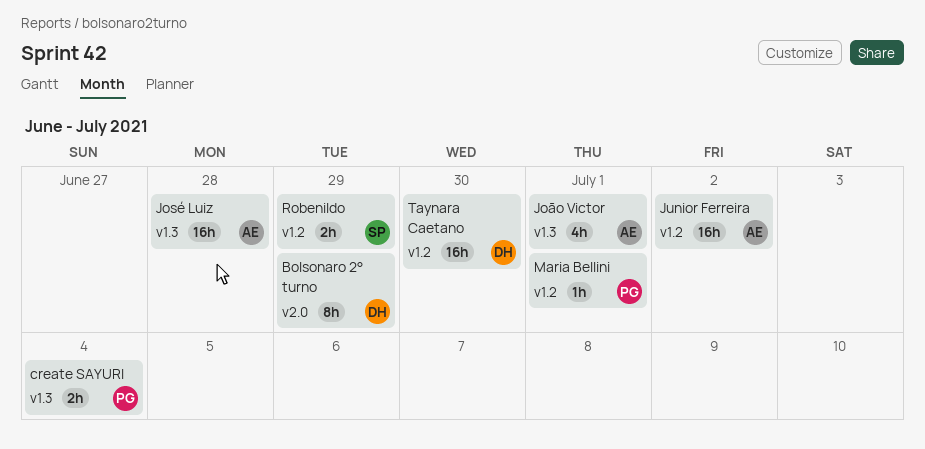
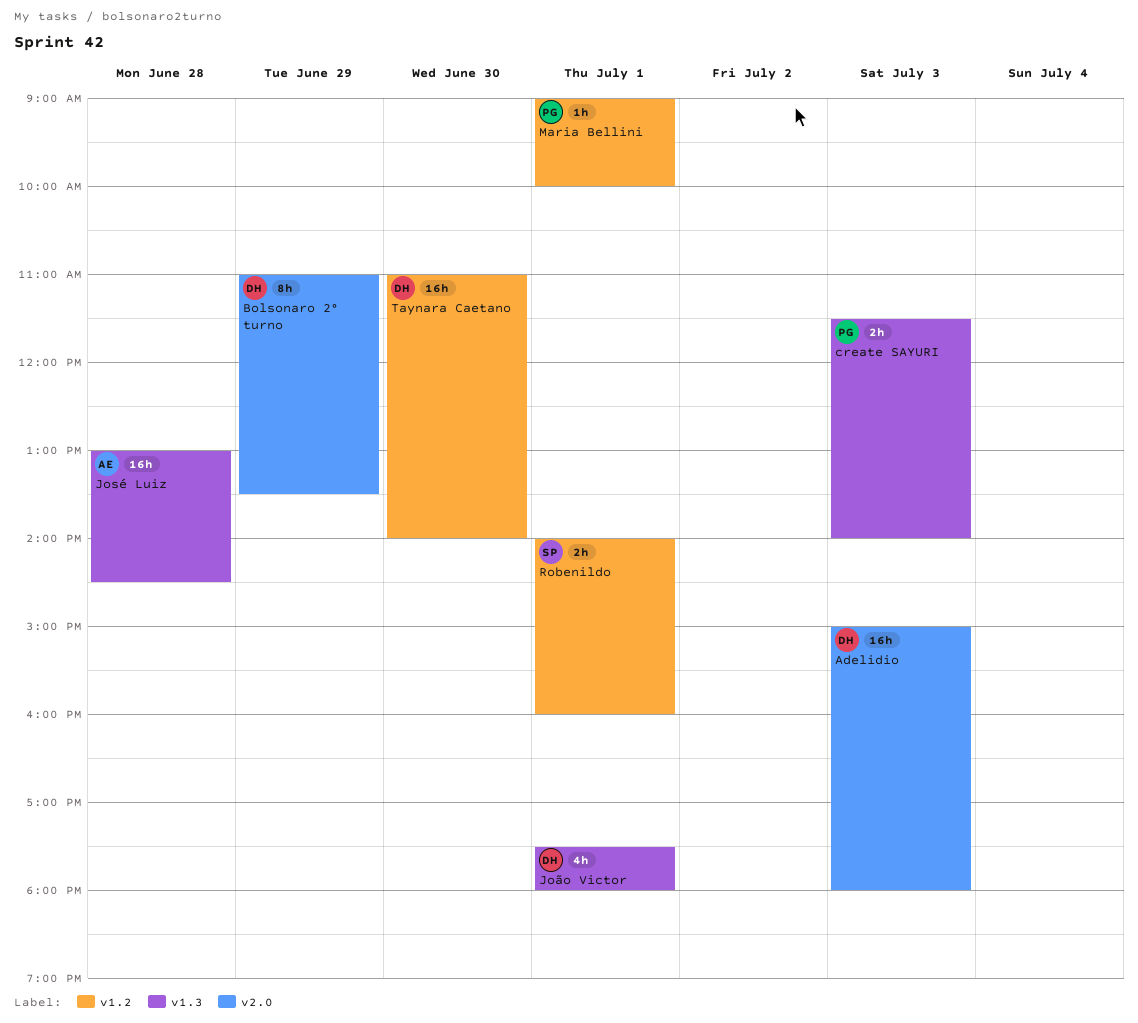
Adelidio: none -> present
create SAYURI, day: Jul 4 -> Jul 3
João Victor, owner: AE -> DH
Junior Ferreira: present -> none
Robenildo, day: Jun 29 -> Jul 1

